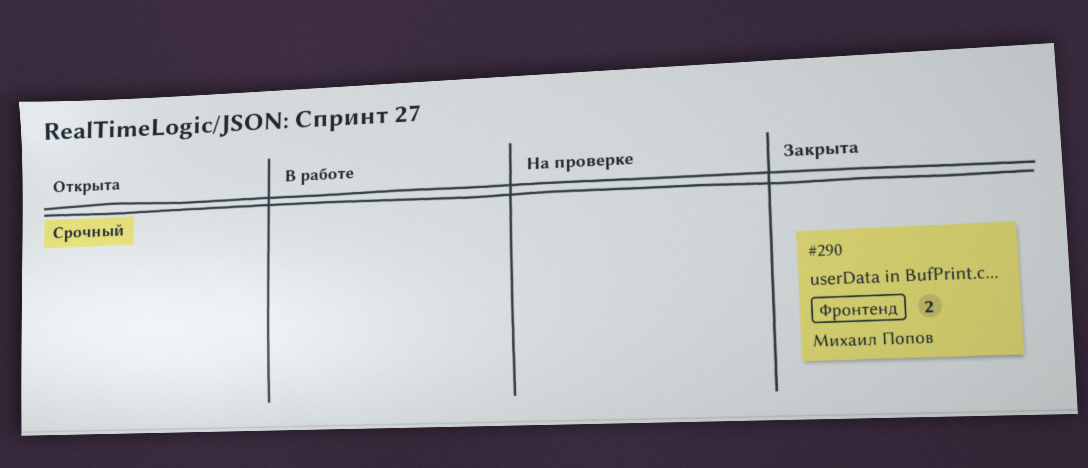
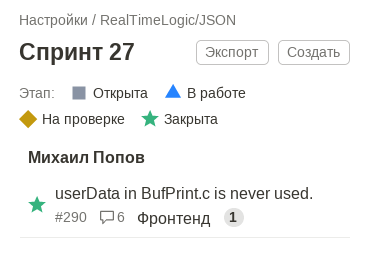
#290, estimate: 2 -> 1

